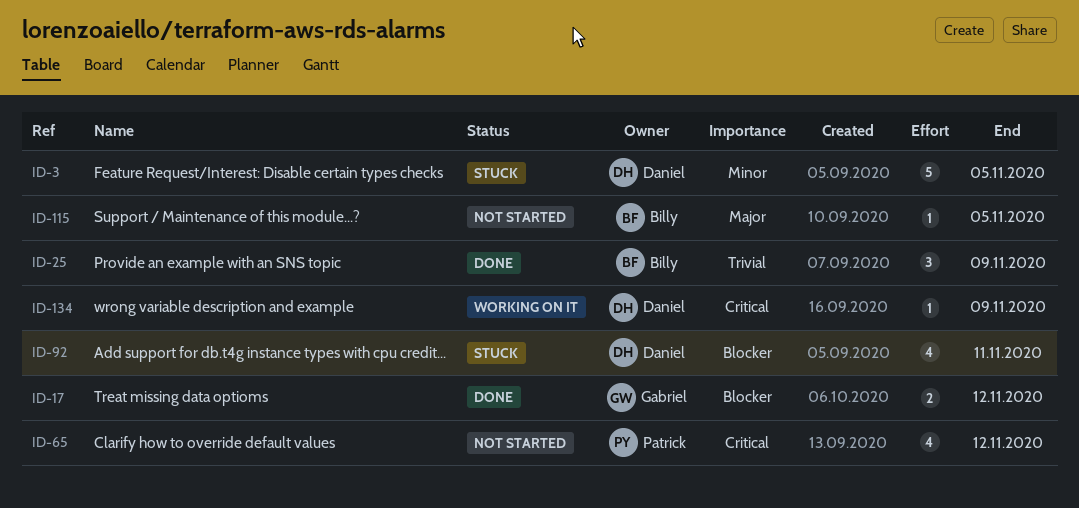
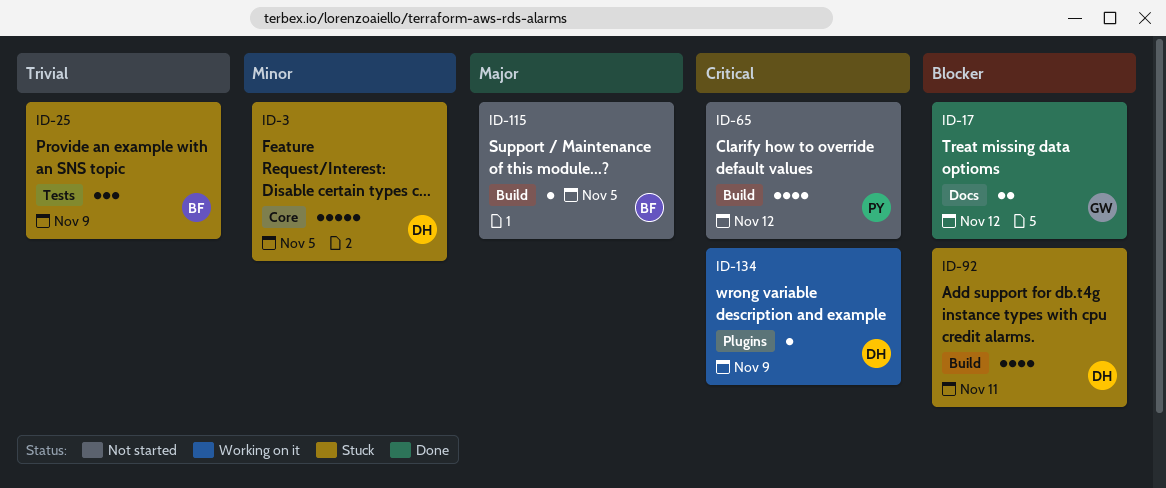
ID-25, status: Done -> Stuck

